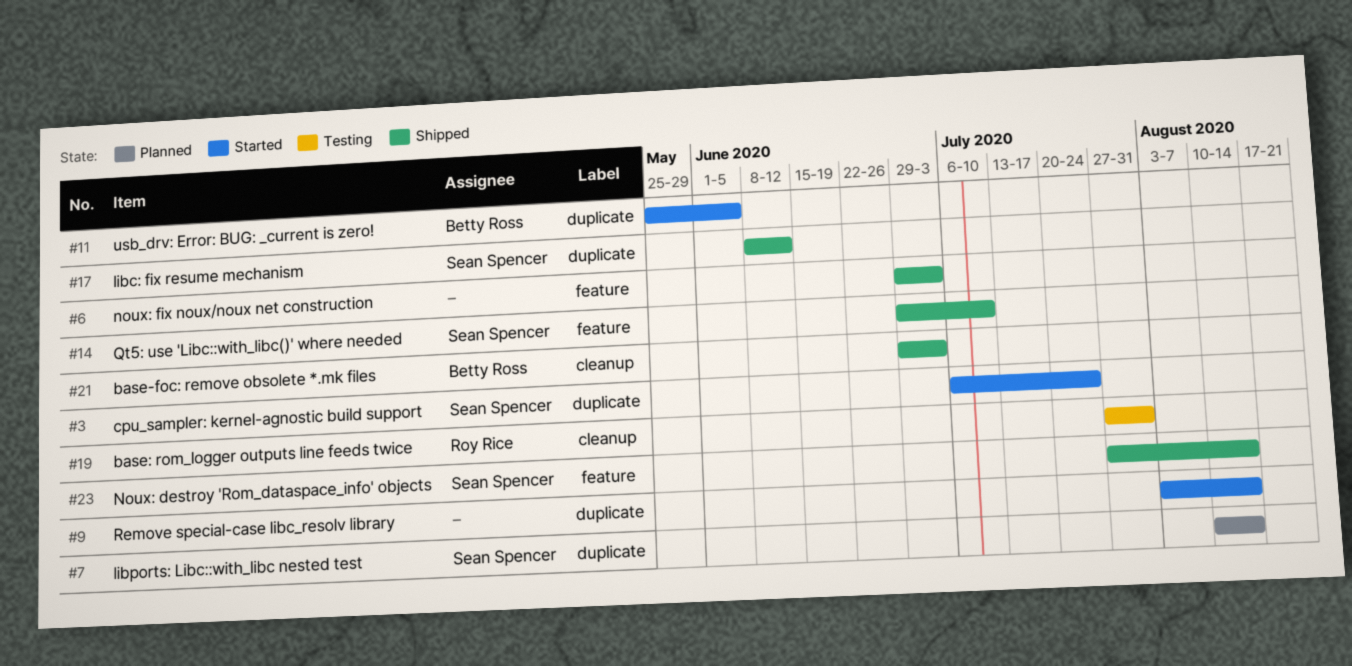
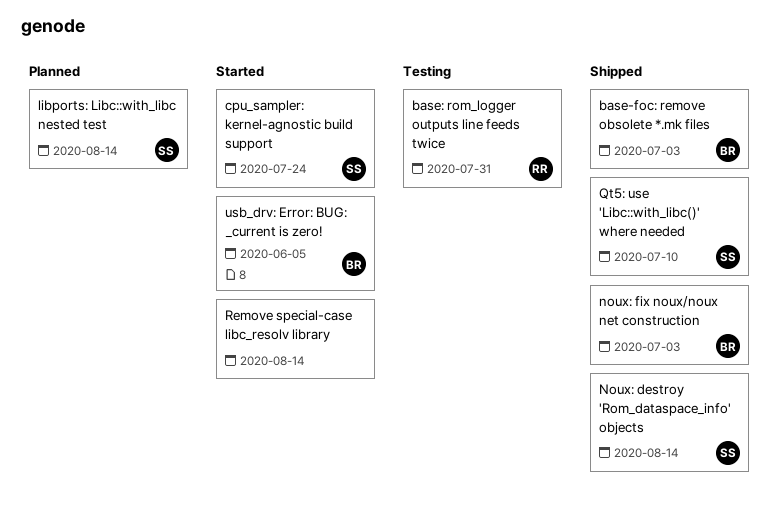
libc: fix resume mechanism: present -> none
noux: fix noux/noux net construction, owner: none -> Betty Ross

